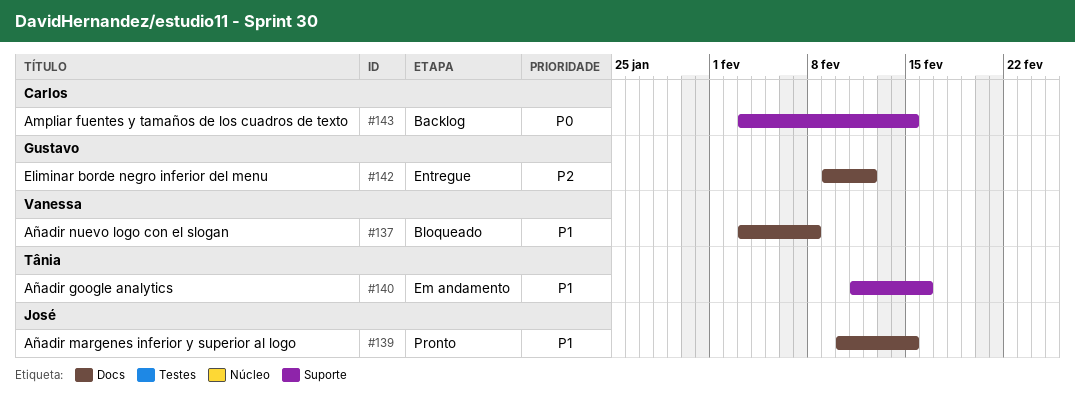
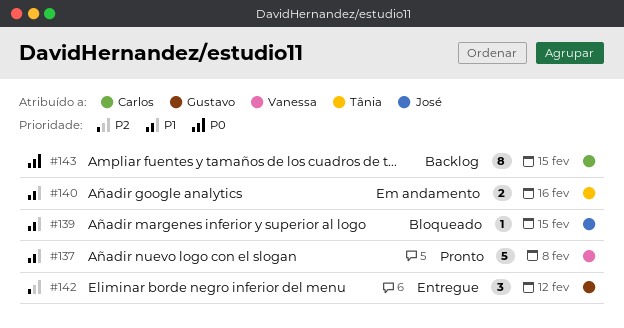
#137, status: Bloqueado -> Pronto
#139, status: Pronto -> Bloqueado

